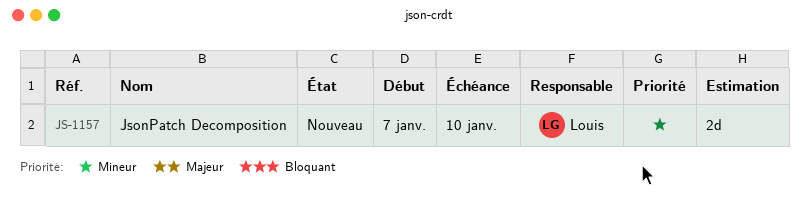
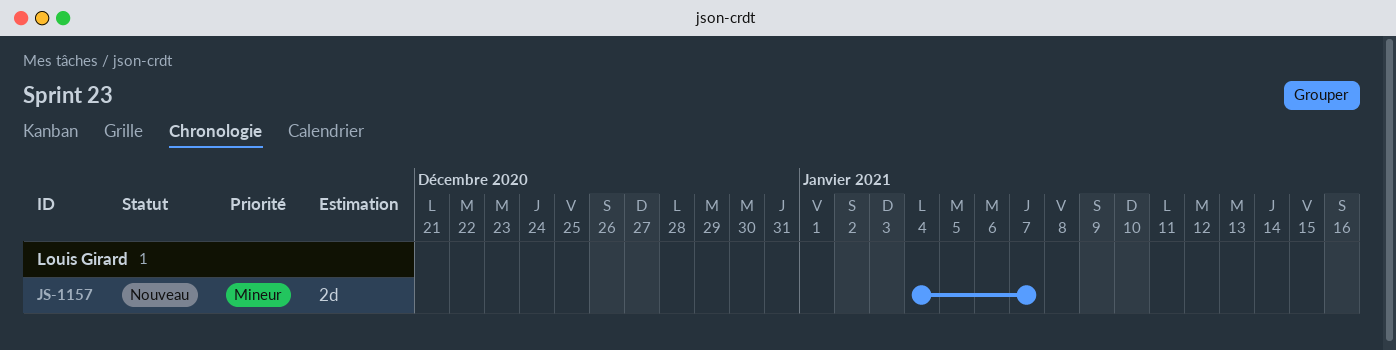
JS-1157, start: Jan 7 -> Jan 4
JS-1157, due: Jan 10 -> Jan 7

